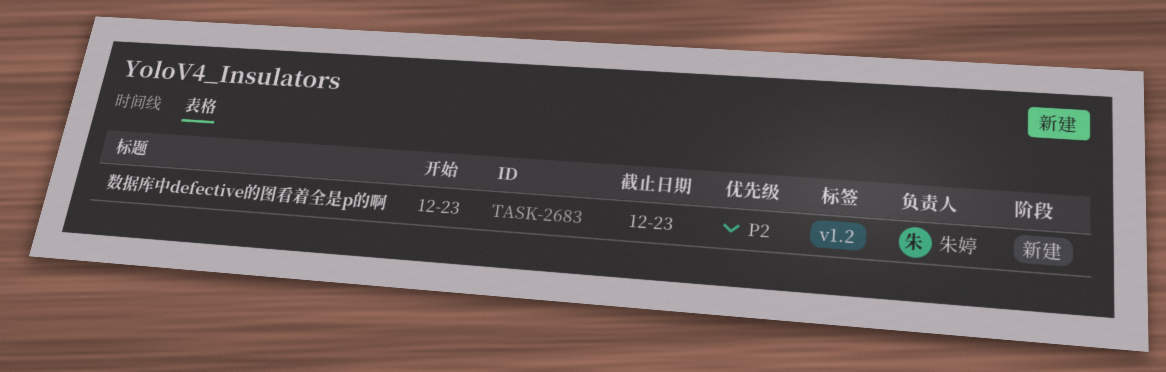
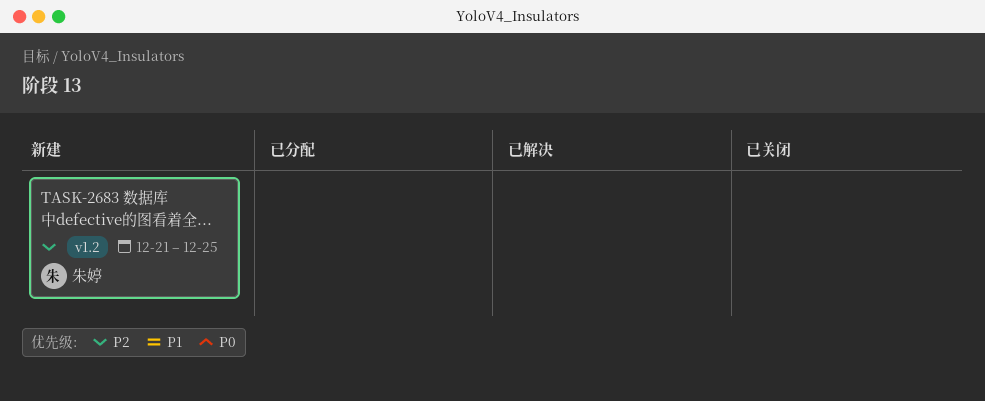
TASK-2683, start: Dec 23 -> Dec 21
TASK-2683, due: Dec 23 -> Dec 25

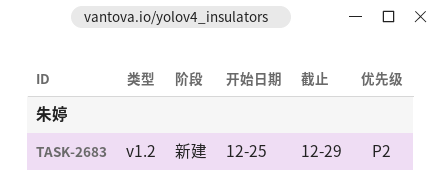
TASK-2683, start: Dec 21 -> Dec 25
TASK-2683, due: Dec 25 -> Dec 29

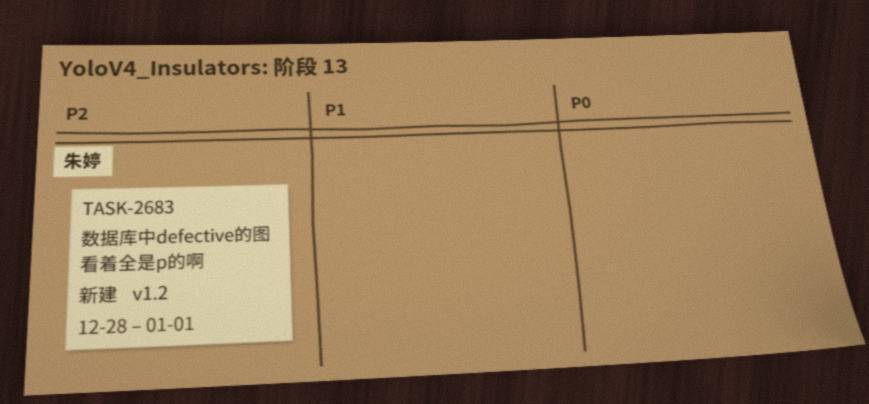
TASK-2683, start: Dec 25 -> Dec 28
TASK-2683, due: Dec 29 -> Jan 1

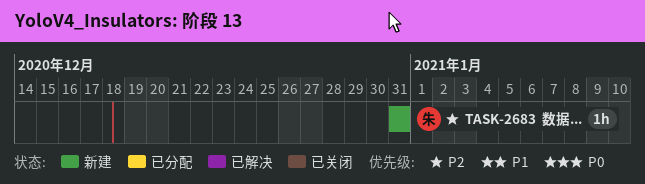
TASK-2683, start: Dec 28 -> Dec 31
TASK-2683, due: Jan 1 -> Dec 31

